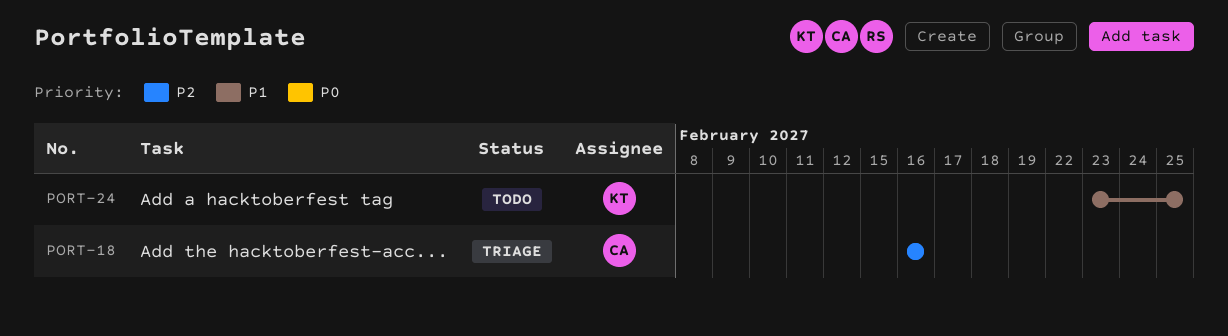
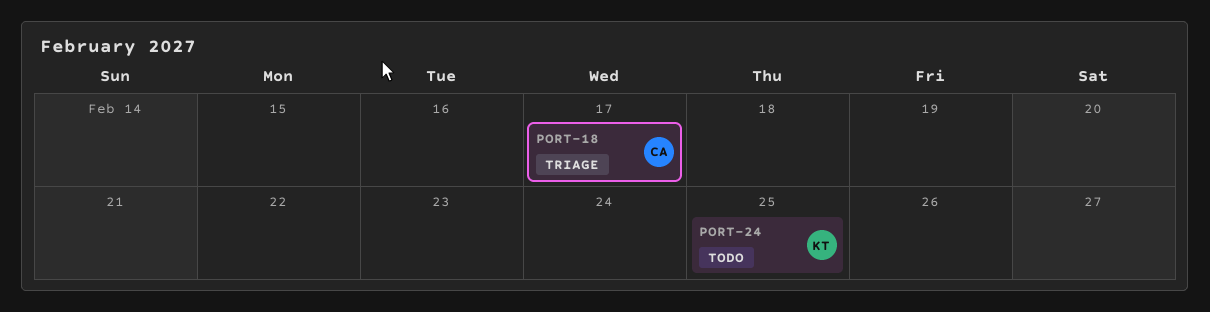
PORT-18, due: Feb 16 -> Feb 17

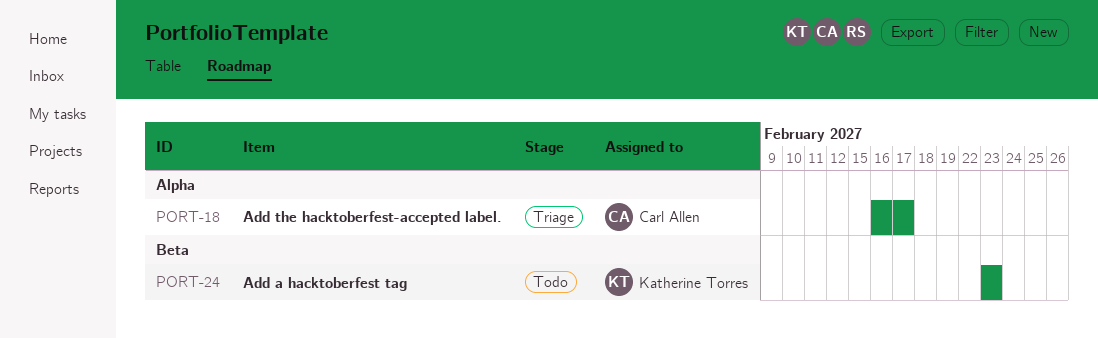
PORT-24, due: Feb 25 -> Feb 23

